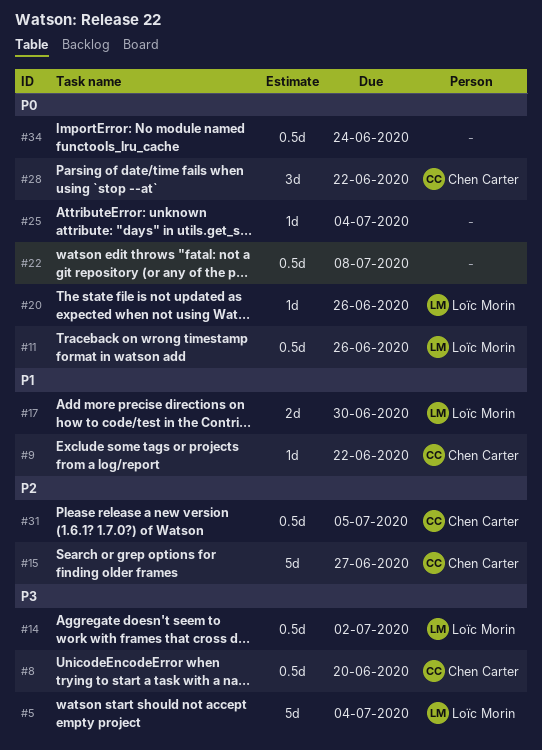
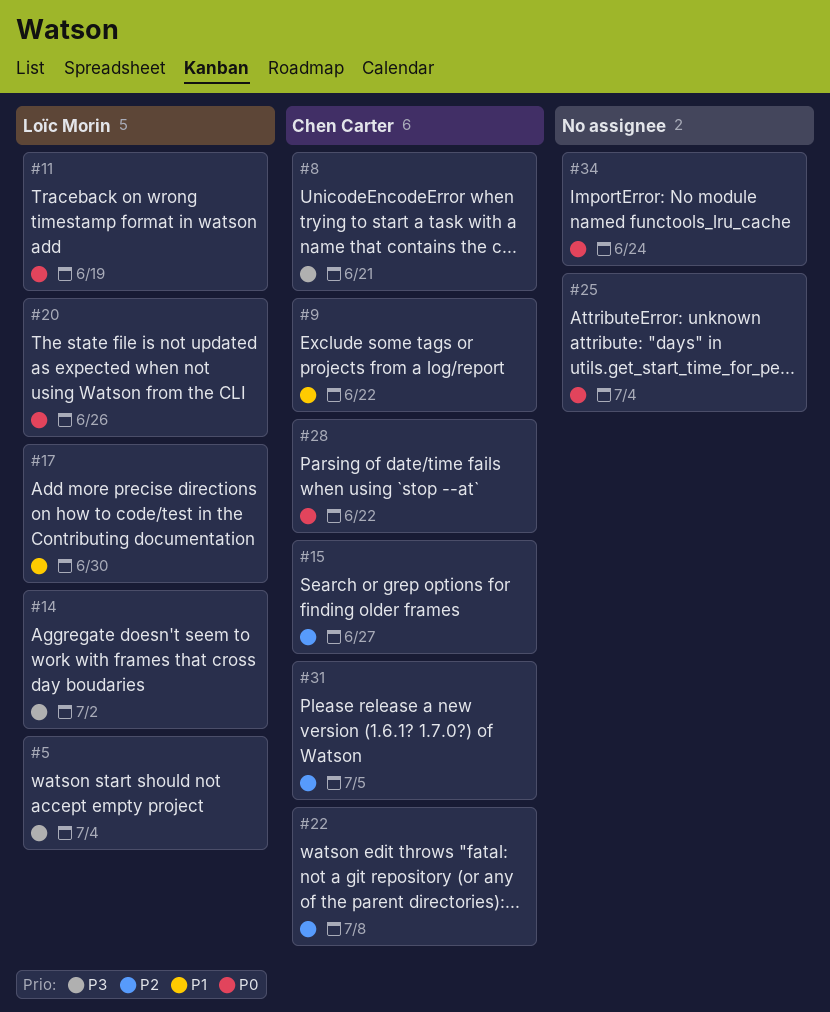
#8, due: Jun 20 -> Jun 21
#11, due: Jun 26 -> Jun 19
#22, owner: none -> Chen Carter
#22, priority: P0 -> P2

